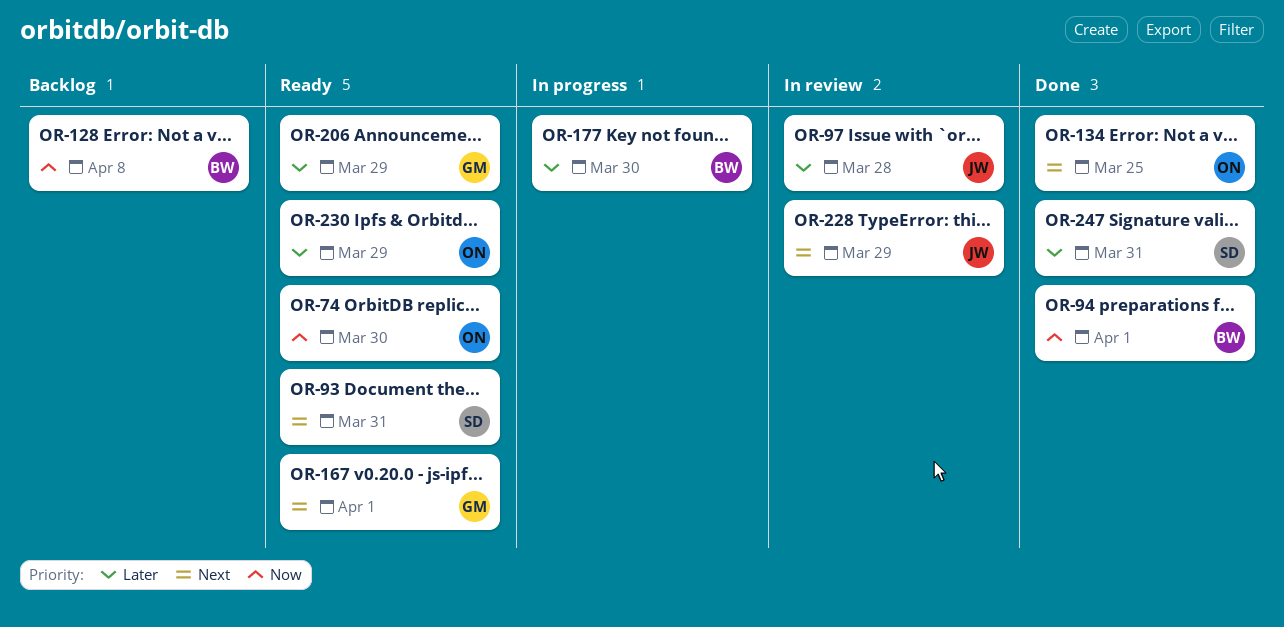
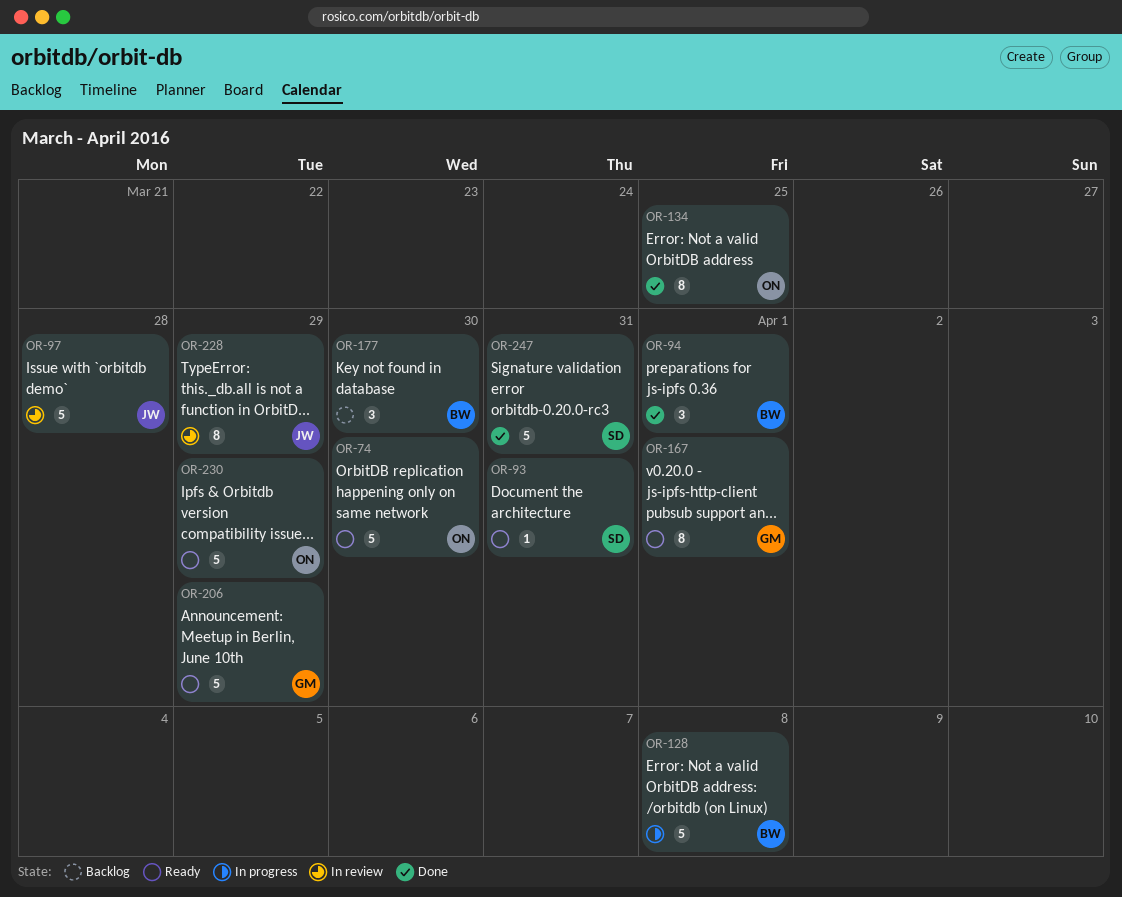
OR-128, status: Backlog -> In progress
OR-177, status: In progress -> Backlog

